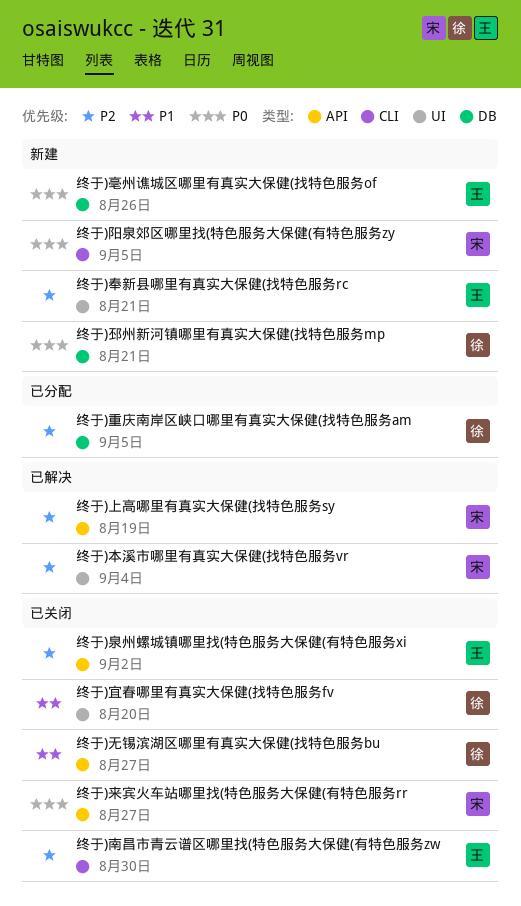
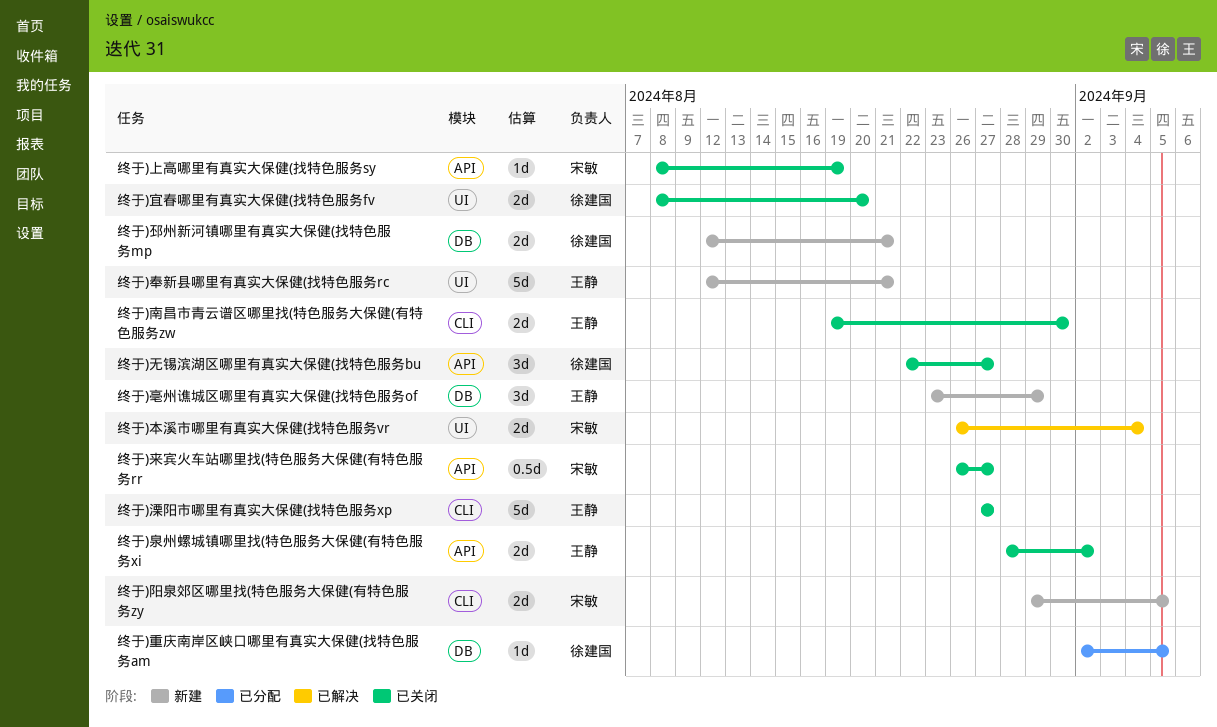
终于)上高哪里有真实大保健(找特色服务sy, status: 已解决 -> 已关闭
终于)亳州谯城区哪里有真实大保健(找特色服务of, due: Aug 26 -> Aug 29
终于)溧阳市哪里有真实大保健(找特色服务xp: none -> present

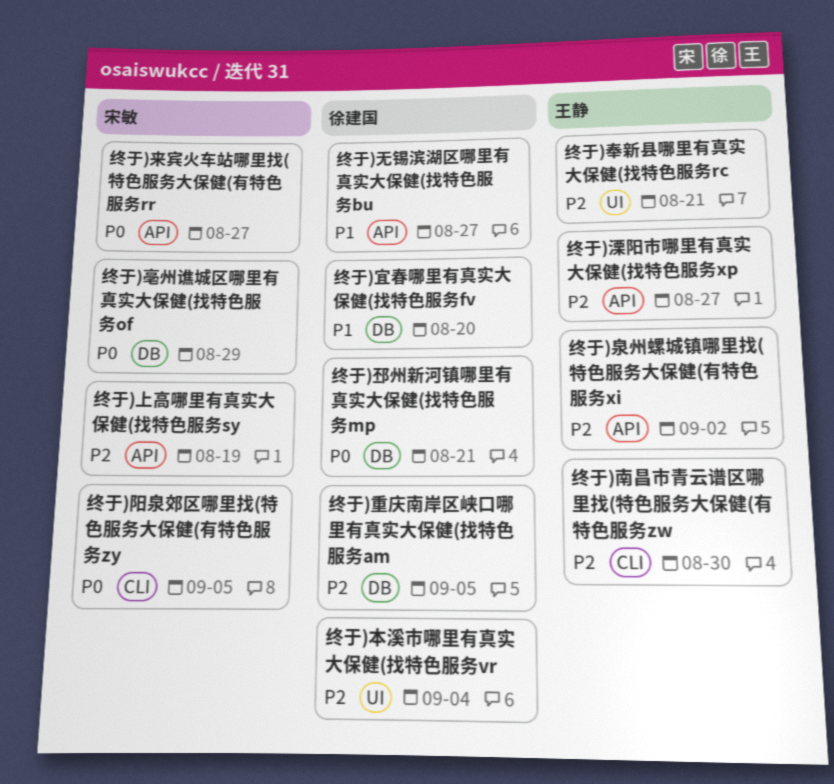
终于)亳州谯城区哪里有真实大保健(找特色服务of, owner: 王静 -> 宋敏
终于)宜春哪里有真实大保健(找特色服务fv, label: UI -> DB
终于)本溪市哪里有真实大保健(找特色服务vr, owner: 宋敏 -> 徐建国
终于)溧阳市哪里有真实大保健(找特色服务xp, label: CLI -> API

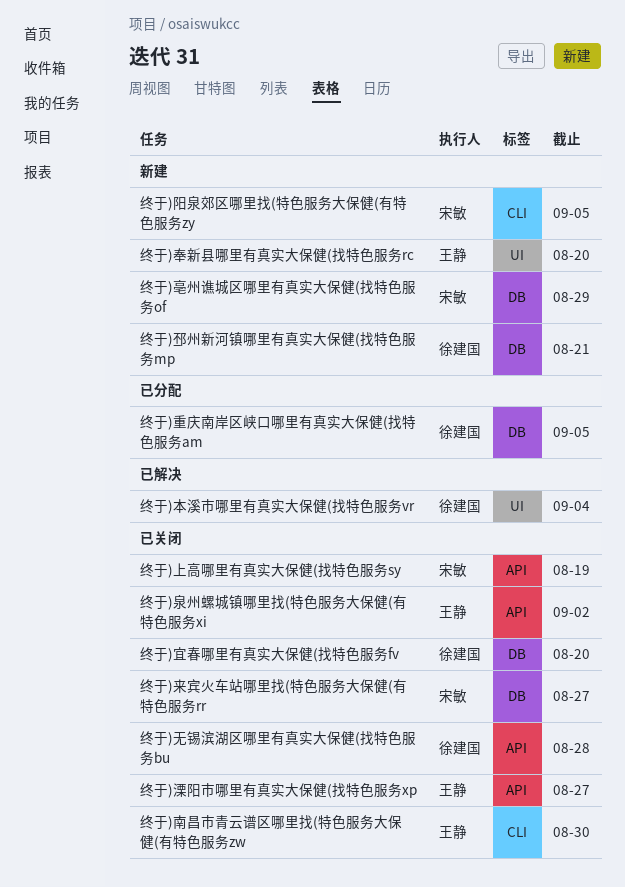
终于)奉新县哪里有真实大保健(找特色服务rc, due: Aug 21 -> Aug 20
终于)无锡滨湖区哪里有真实大保健(找特色服务bu, due: Aug 27 -> Aug 28
终于)来宾火车站哪里找(特色服务大保健(有特色服务rr, label: API -> DB

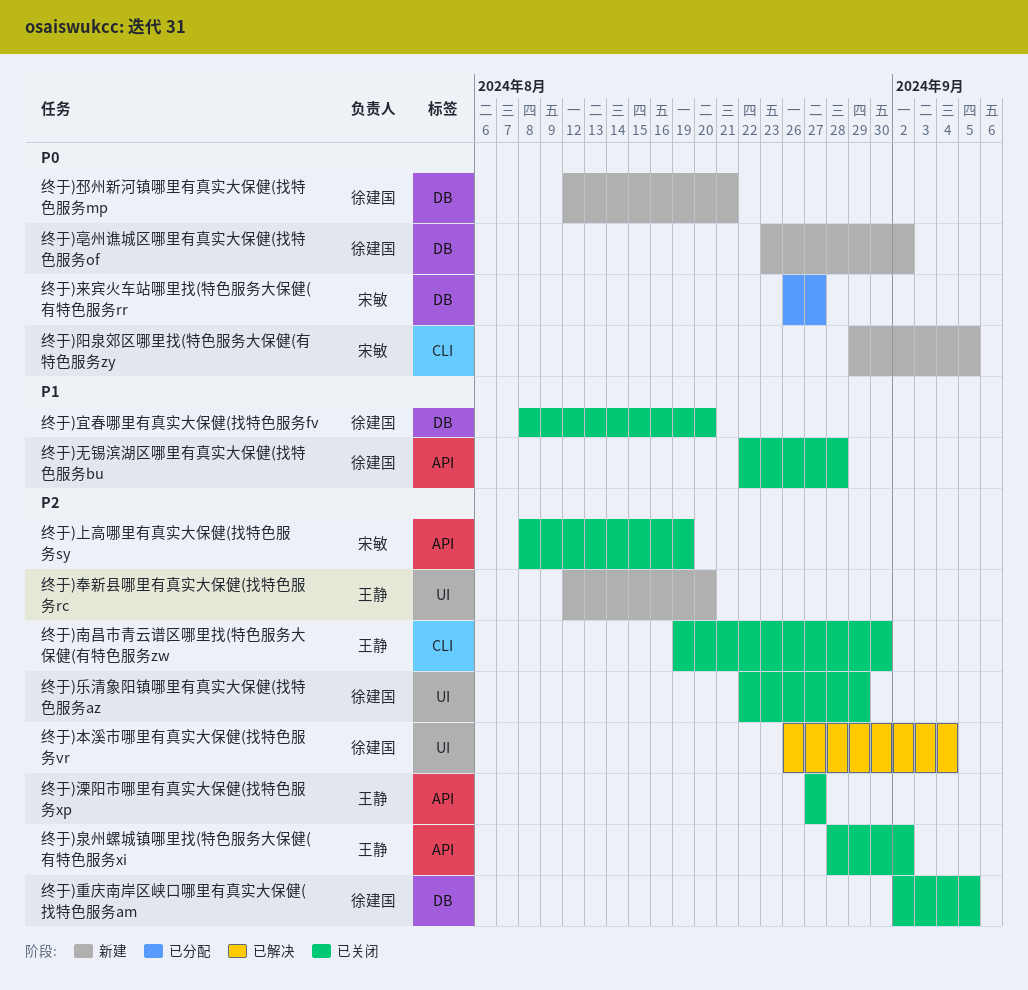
终于)乐清象阳镇哪里有真实大保健(找特色服务az: none -> present
终于)亳州谯城区哪里有真实大保健(找特色服务of, owner: 宋敏 -> 徐建国
终于)亳州谯城区哪里有真实大保健(找特色服务of, due: Aug 29 -> Sep 2
终于)来宾火车站哪里找(特色服务大保健(有特色服务rr, status: 已关闭 -> 已分配
终于)重庆南岸区峡口哪里有真实大保健(找特色服务am, status: 已分配 -> 已关闭

